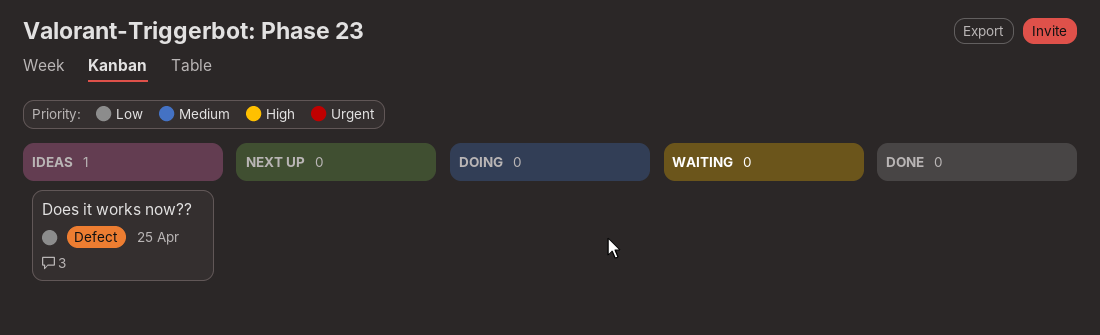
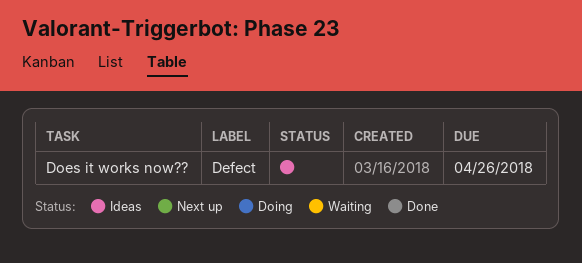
Does it works now??, due: Apr 25 -> Apr 26

